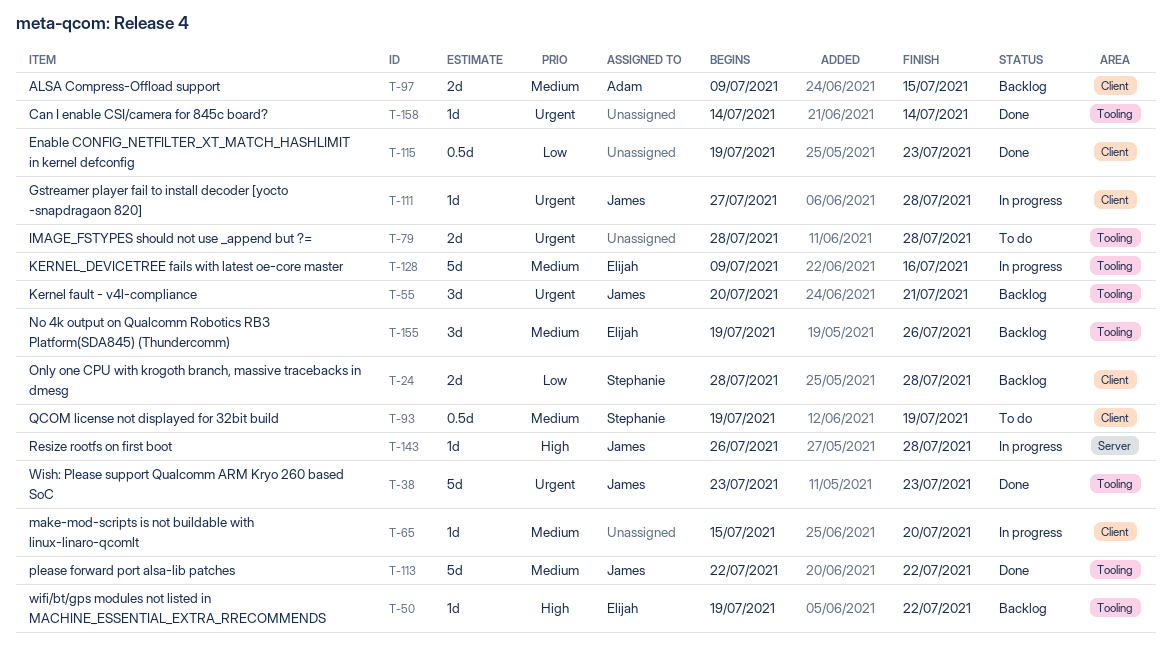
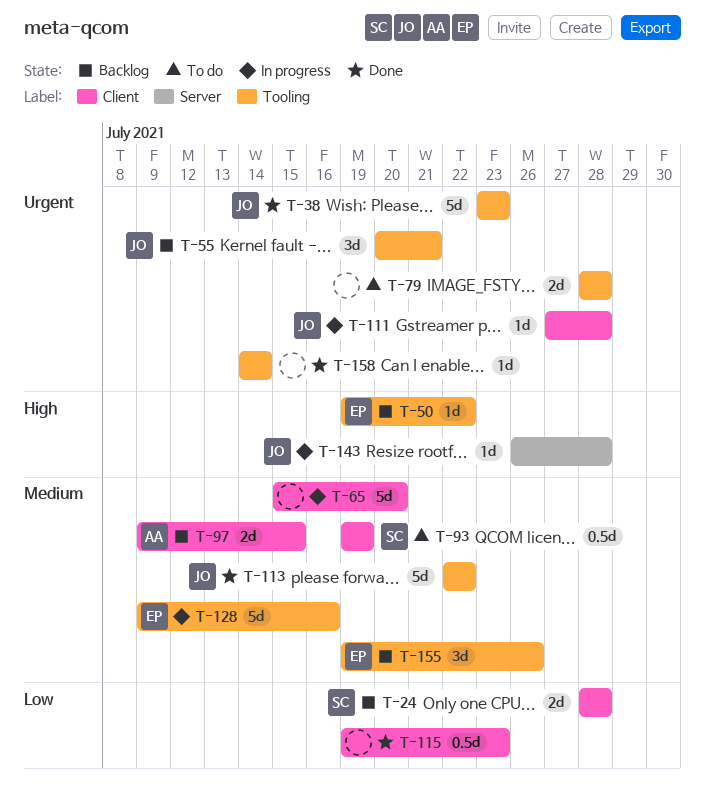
T-65, estimate: 1d -> 5d

